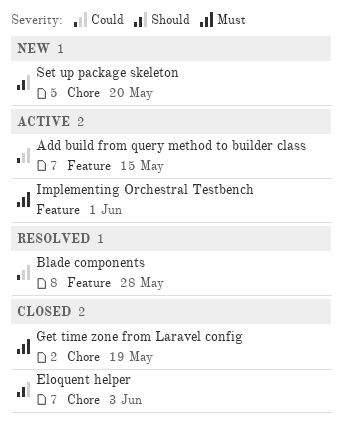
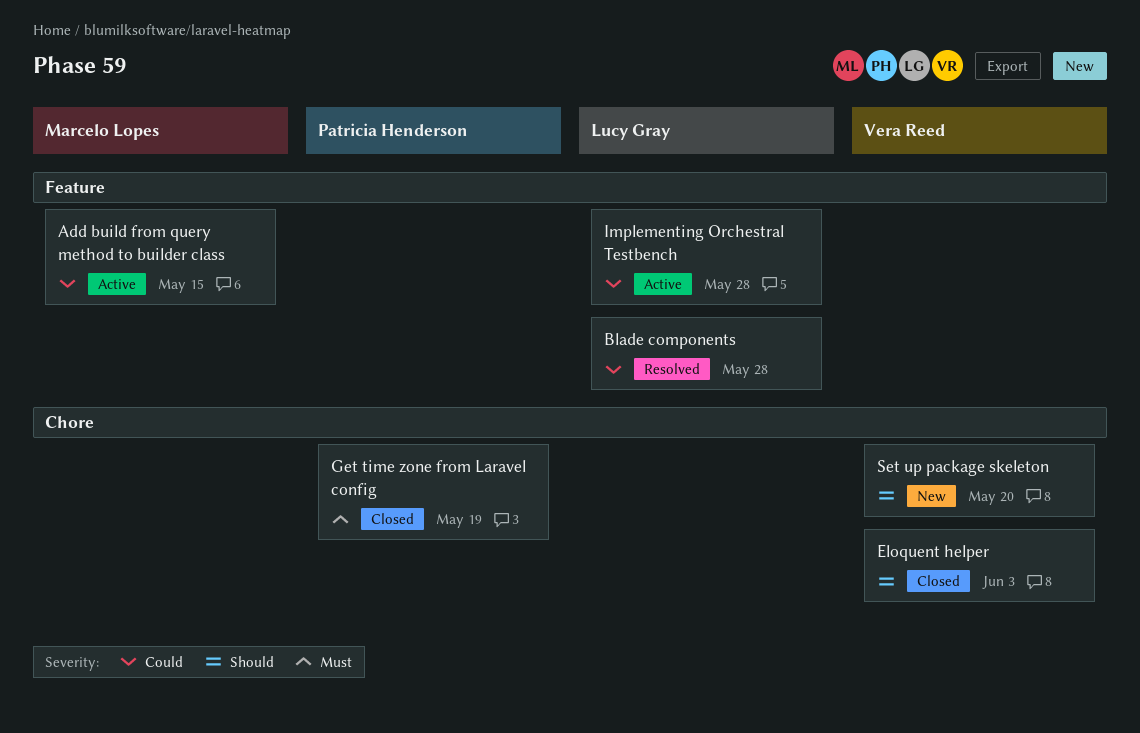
Implementing Orchestral Testbench, priority: Must -> Could
Implementing Orchestral Testbench, due: Jun 1 -> May 28

